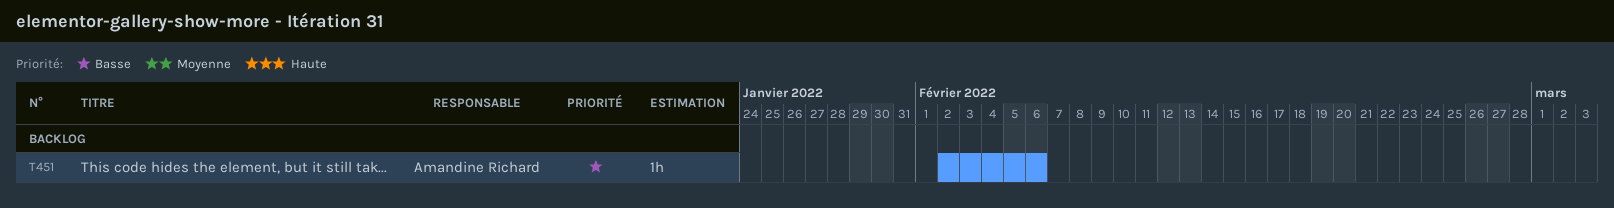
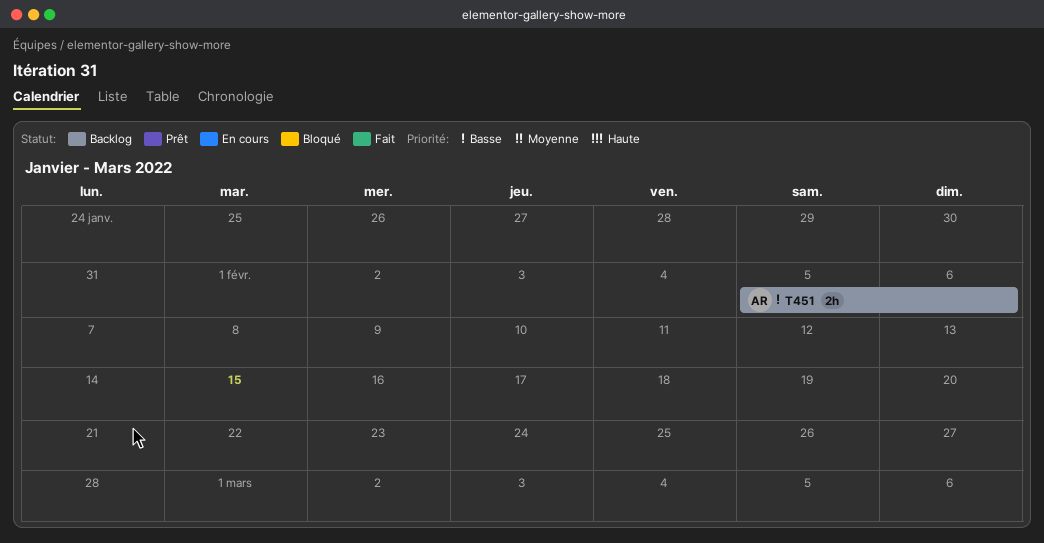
T451, estimate: 1h -> 2h
T451, start: Feb 2 -> Feb 5

